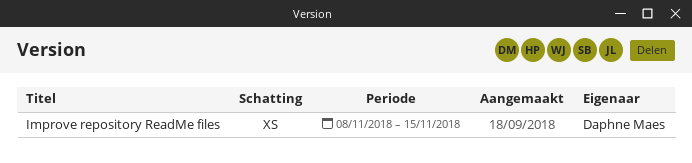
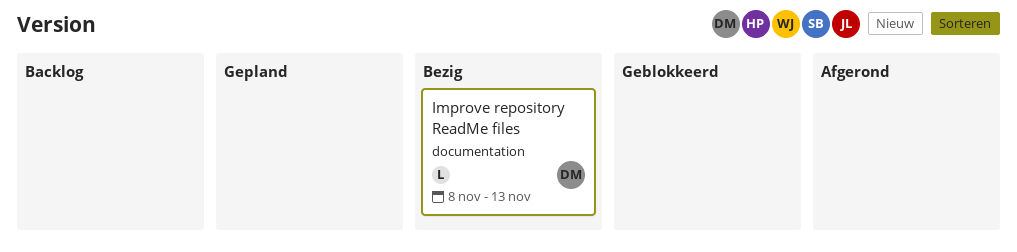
Improve repository ReadMe files, estimate: XS -> L
Improve repository ReadMe files, due: Nov 15 -> Nov 13

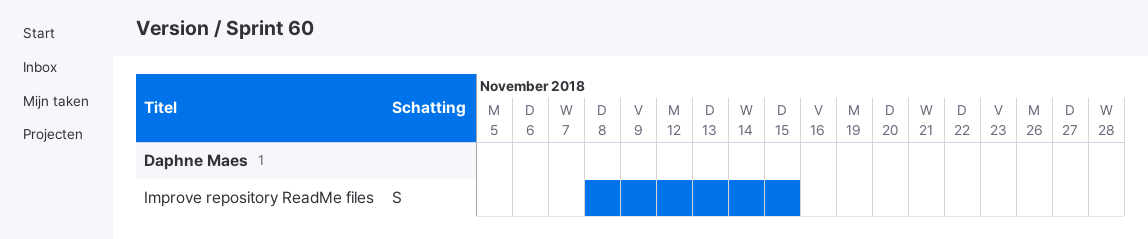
Improve repository ReadMe files, estimate: L -> S
Improve repository ReadMe files, due: Nov 13 -> Nov 15

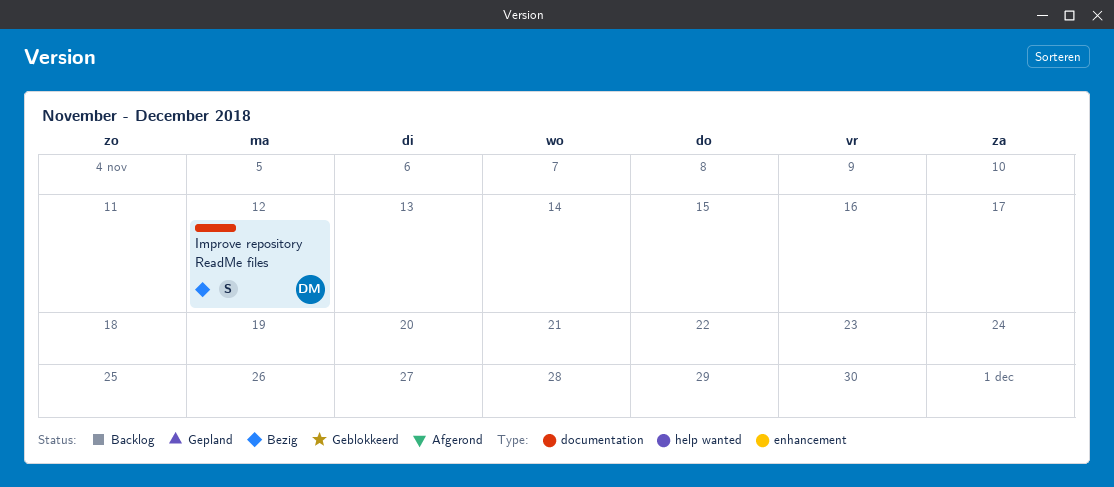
Improve repository ReadMe files, due: Nov 15 -> Nov 12

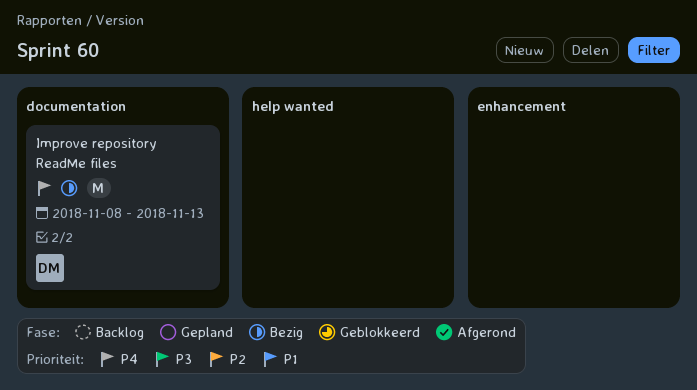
Improve repository ReadMe files, estimate: S -> M
Improve repository ReadMe files, due: Nov 12 -> Nov 13

